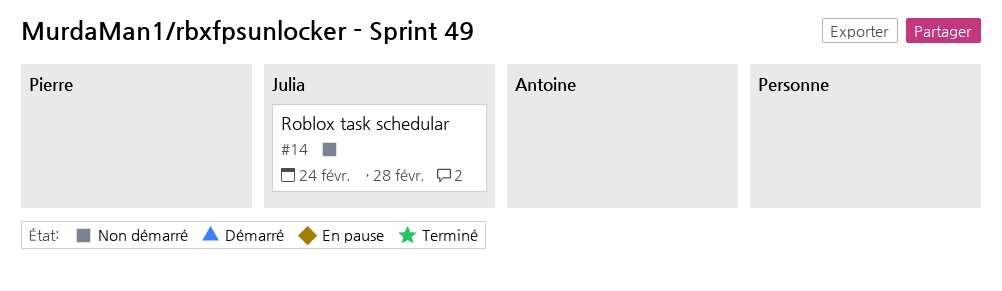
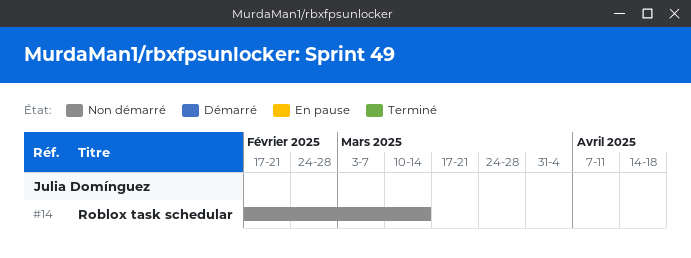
#14, start: Feb 24 -> Feb 17
#14, due: Feb 28 -> Mar 14

